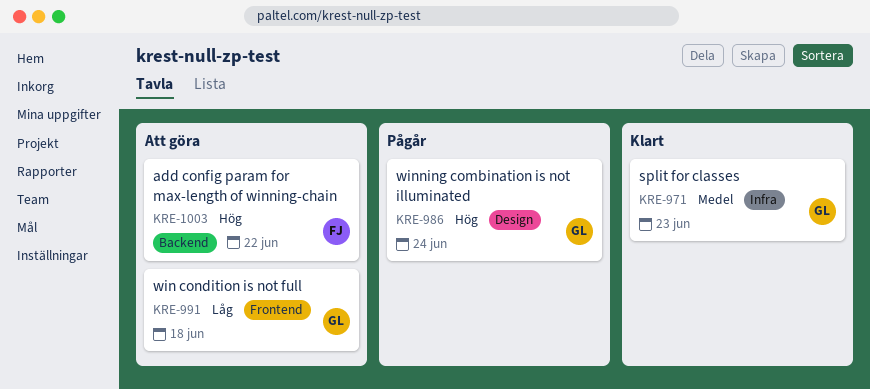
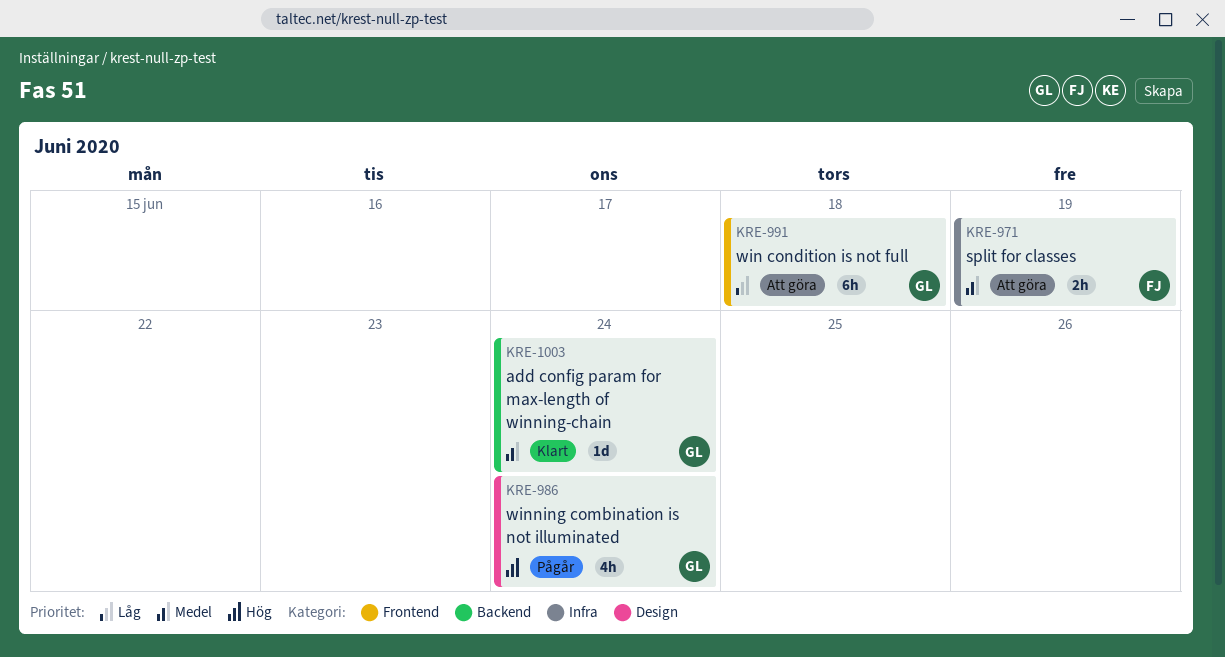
KRE-971, status: Klart -> Att göra
KRE-971, owner: GL -> FJ
KRE-971, due: Jun 23 -> Jun 19
KRE-1003, status: Att göra -> Klart
KRE-1003, owner: FJ -> GL
KRE-1003, priority: Hög -> Medel
KRE-1003, due: Jun 22 -> Jun 24

